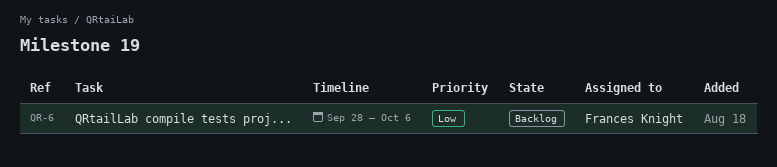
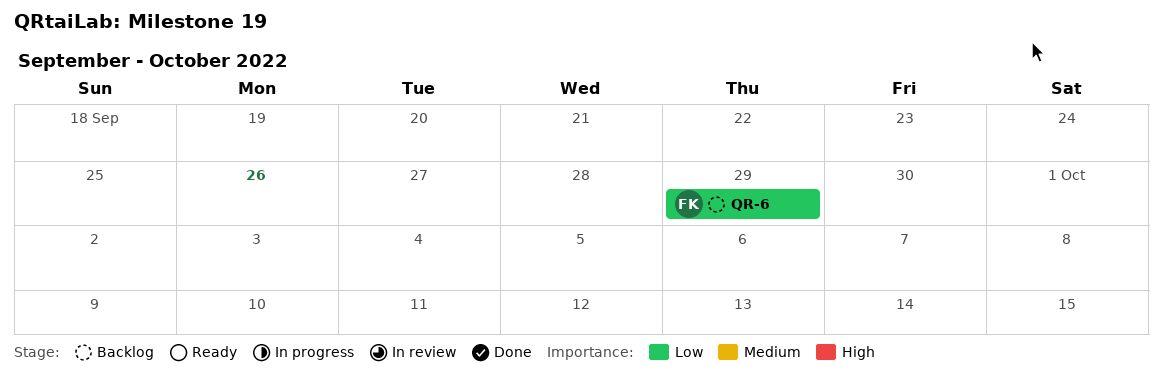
QR-6, start: Sep 28 -> Sep 29
QR-6, due: Oct 6 -> Sep 29

